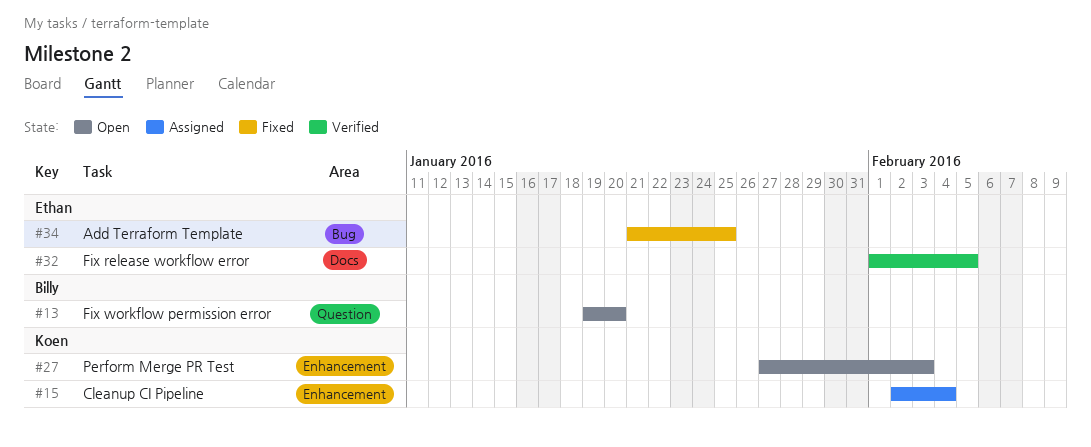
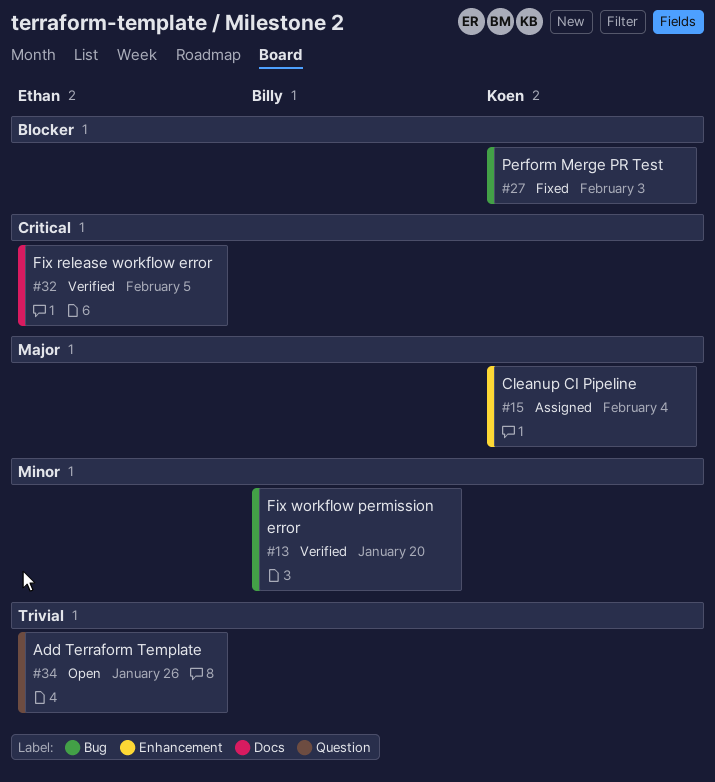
#13, status: Open -> Verified
#13, label: Question -> Bug
#27, status: Open -> Fixed
#27, label: Enhancement -> Bug
#34, status: Fixed -> Open
#34, label: Bug -> Question
#34, due: Jan 25 -> Jan 26

